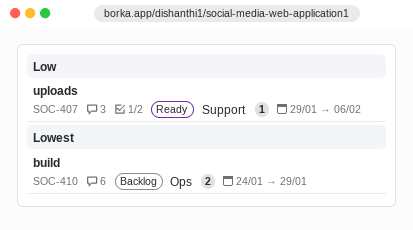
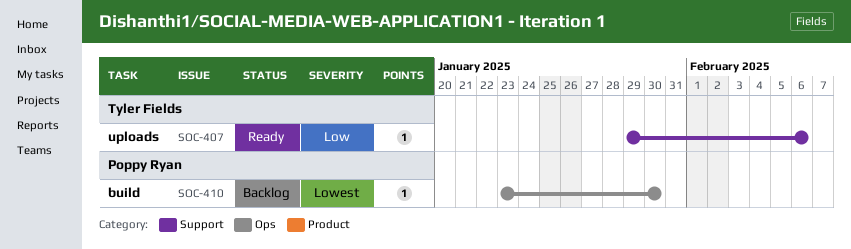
SOC-410, estimate: 2 -> 1
SOC-410, start: Jan 24 -> Jan 23
SOC-410, due: Jan 29 -> Jan 30

